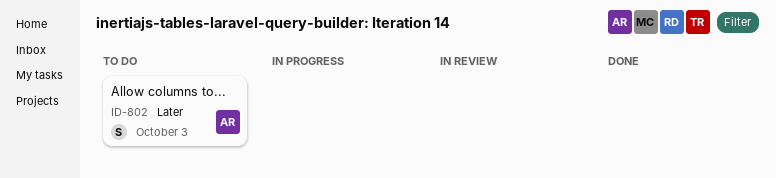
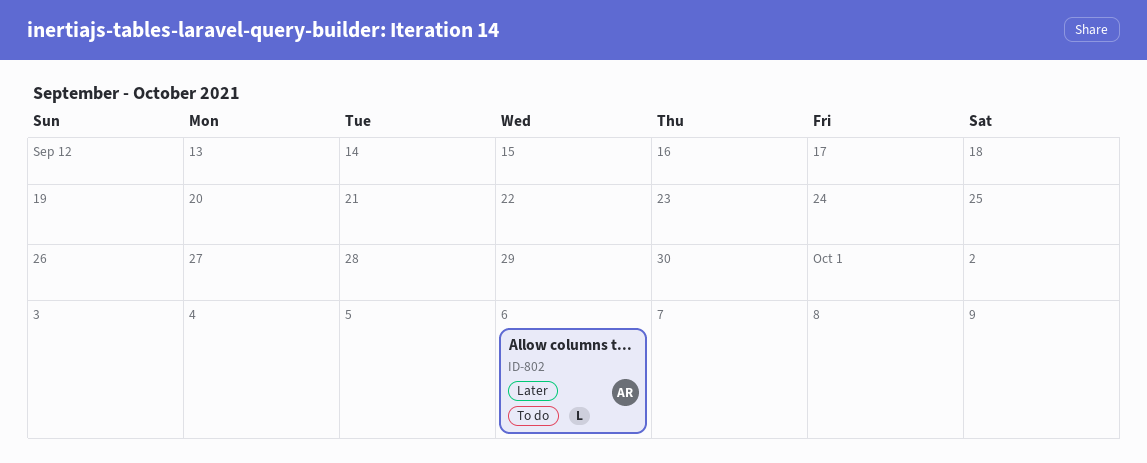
ID-802, estimate: S -> L
ID-802, due: Oct 3 -> Oct 6

